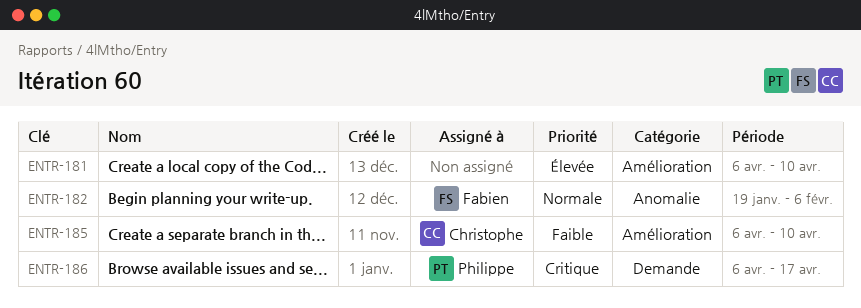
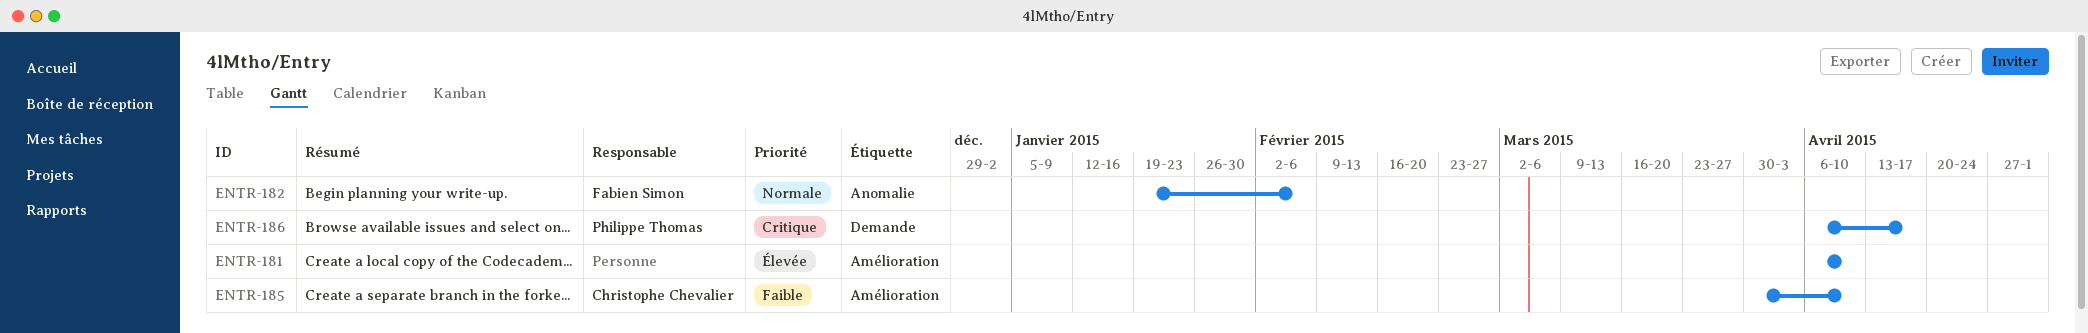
ENTR-185, start: Apr 6 -> Mar 30

